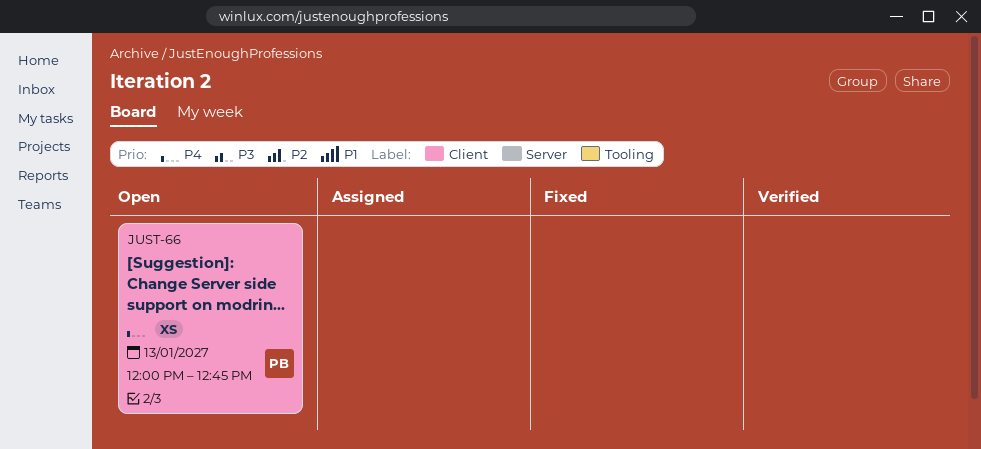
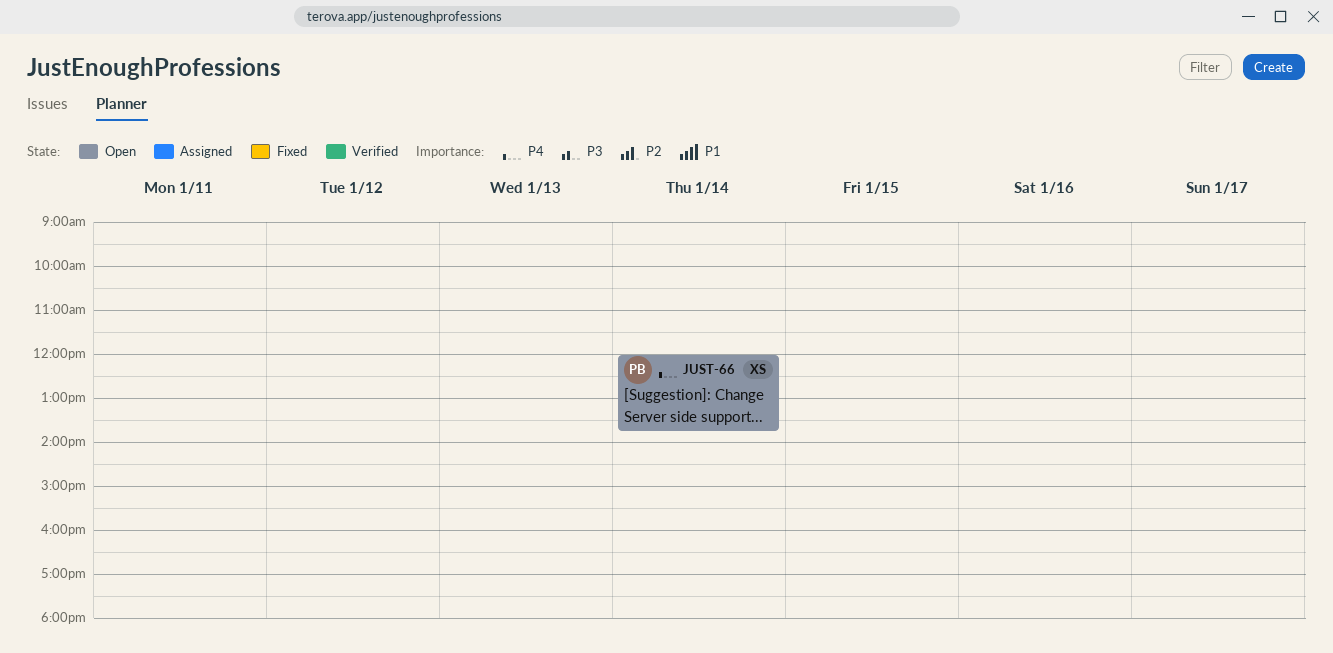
JUST-66, day: Jan 13 -> Jan 14
JUST-66, ends: 12:45 -> 13:45

